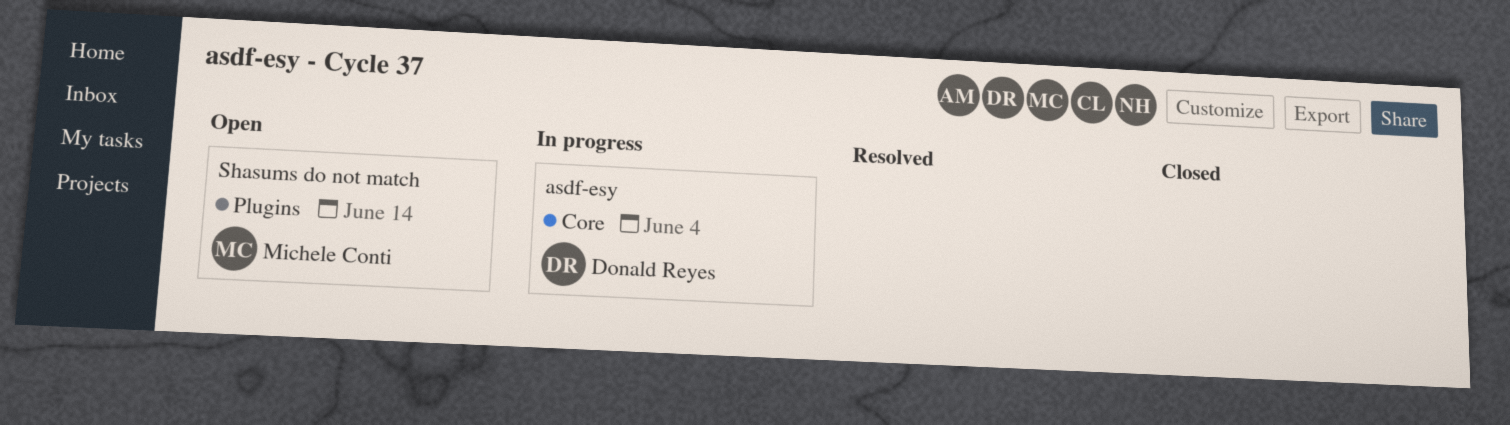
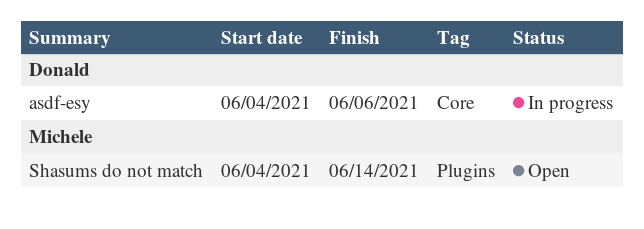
asdf-esy, due: Jun 4 -> Jun 6

